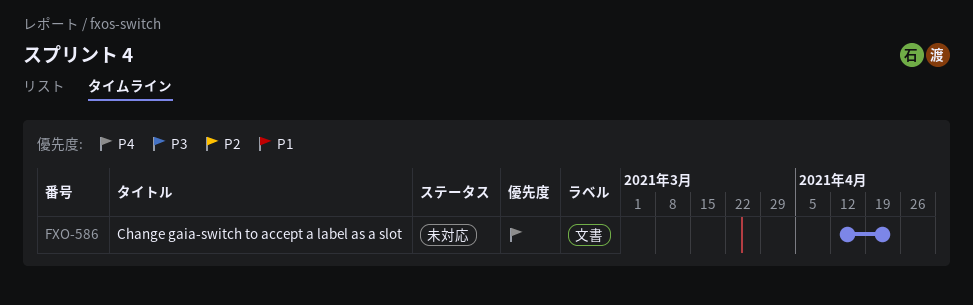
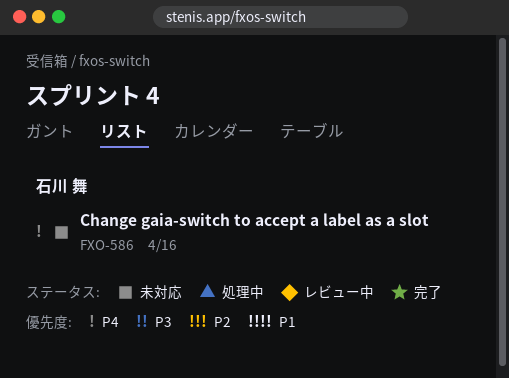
FXO-586, due: Apr 23 -> Apr 16

